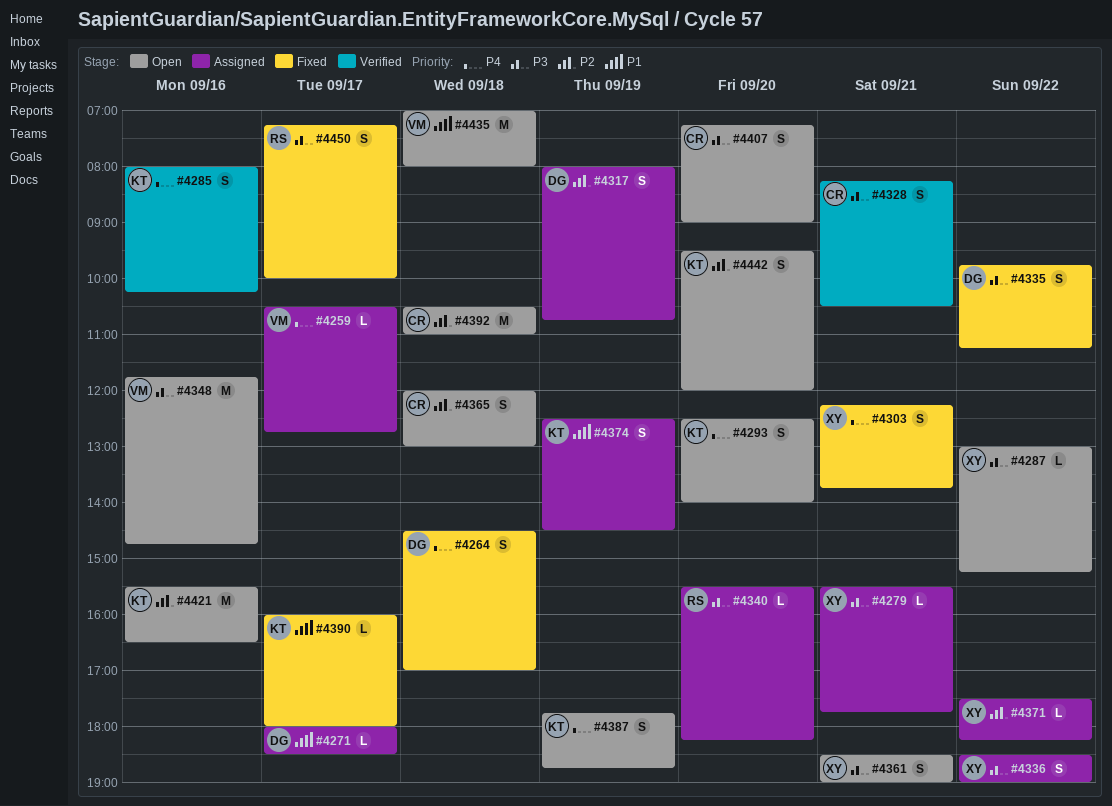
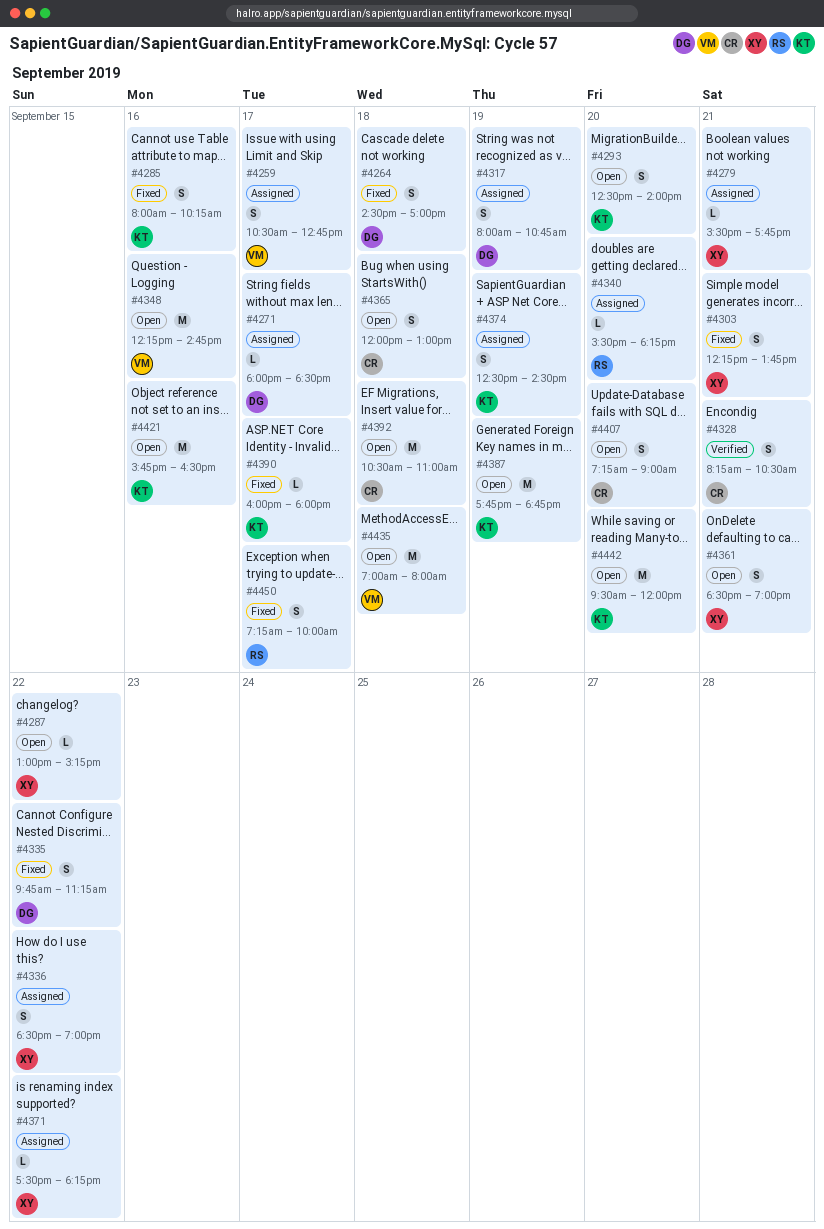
#4259, estimate: L -> S
#4285, status: Verified -> Fixed
#4348, begins: 11:45 -> 12:15
#4387, estimate: S -> M
#4421, begins: 15:30 -> 15:45
#4442, estimate: S -> M

